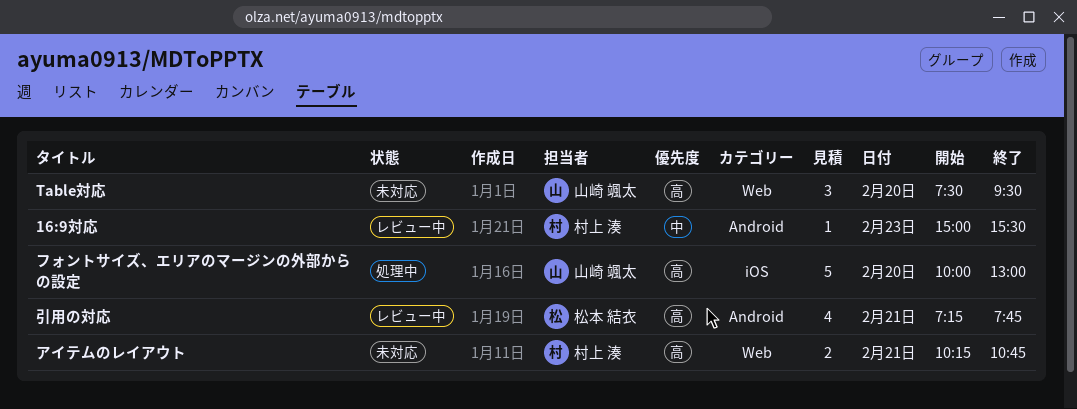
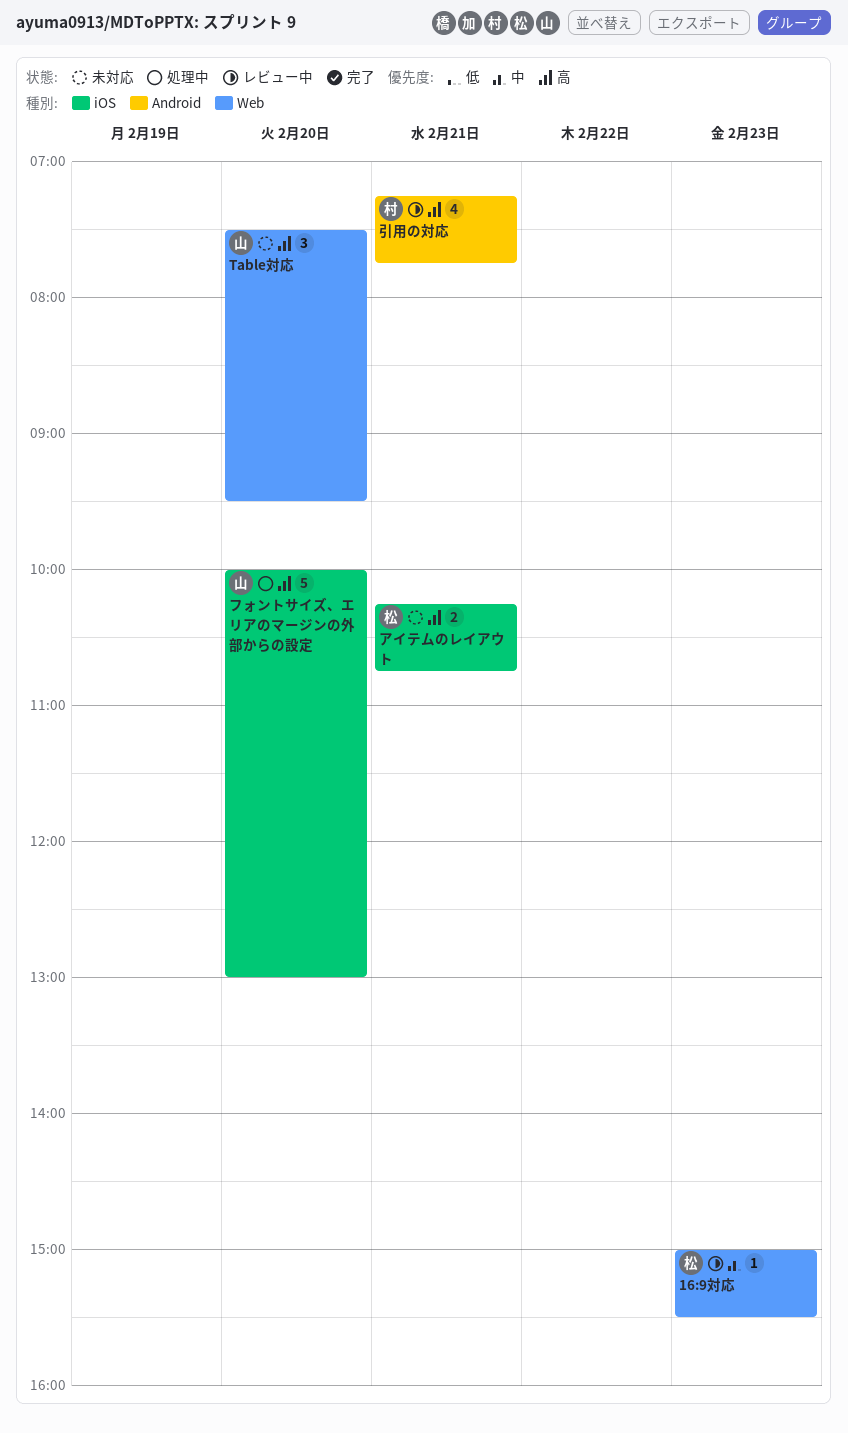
16:9対応, owner: 村上 湊 -> 松本 結衣
16:9対応, label: Android -> Web
アイテムのレイアウト, owner: 村上 湊 -> 松本 結衣
アイテムのレイアウト, label: Web -> iOS
引用の対応, owner: 松本 結衣 -> 村上 湊

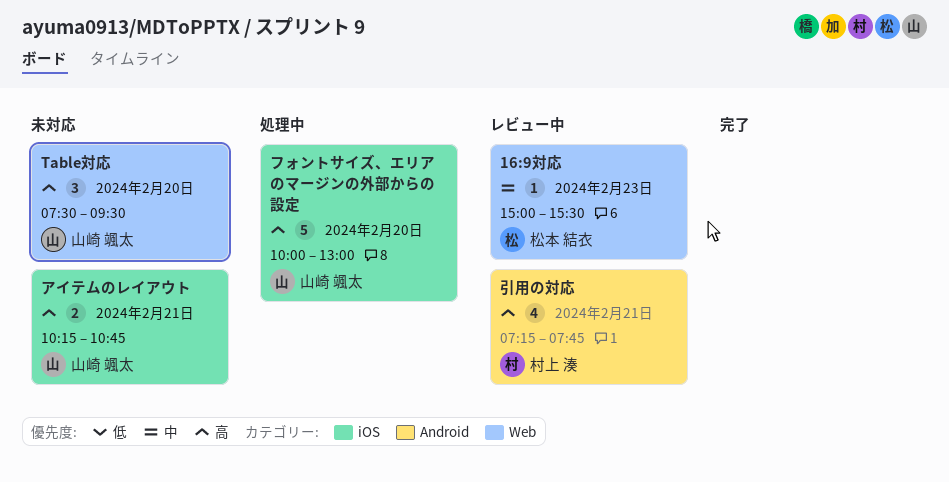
アイテムのレイアウト, owner: 松本 結衣 -> 山崎 颯太

